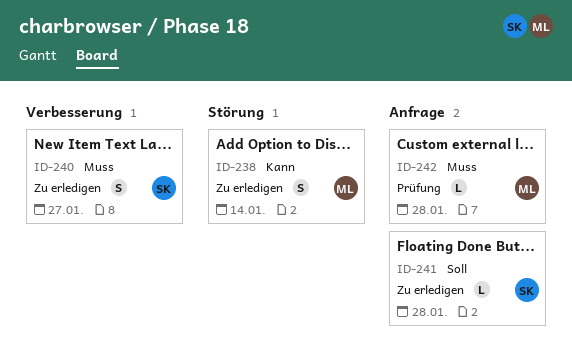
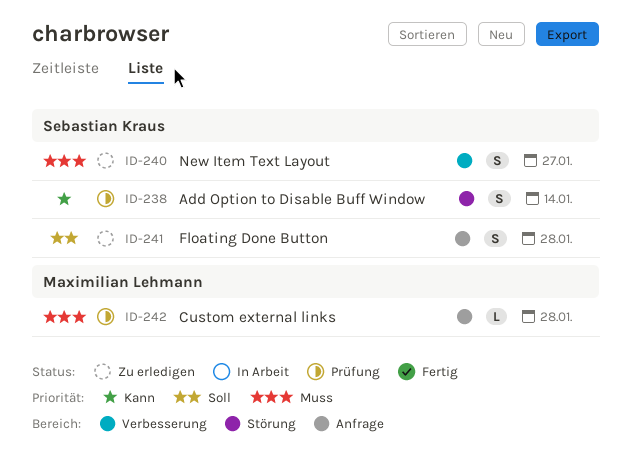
ID-238, status: Zu erledigen -> Prüfung
ID-238, owner: Maximilian Lehmann -> Sebastian Kraus
ID-241, estimate: L -> S

